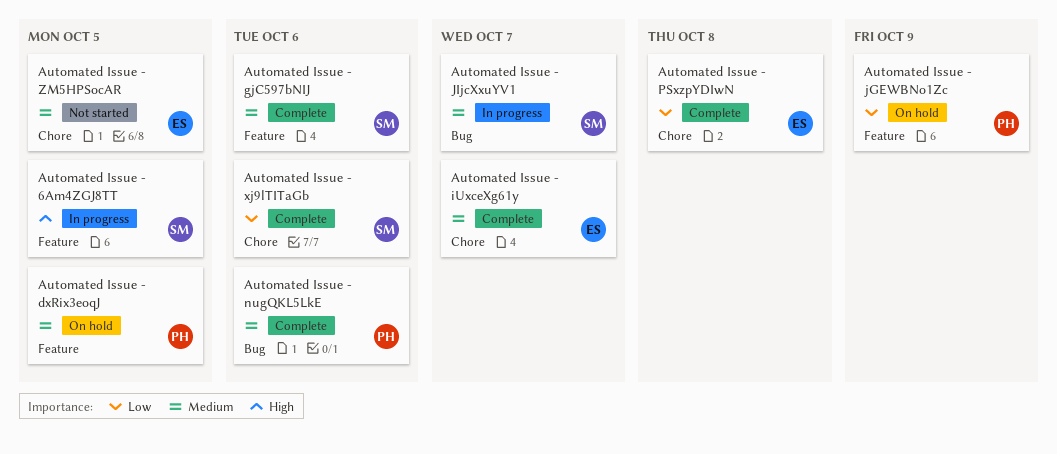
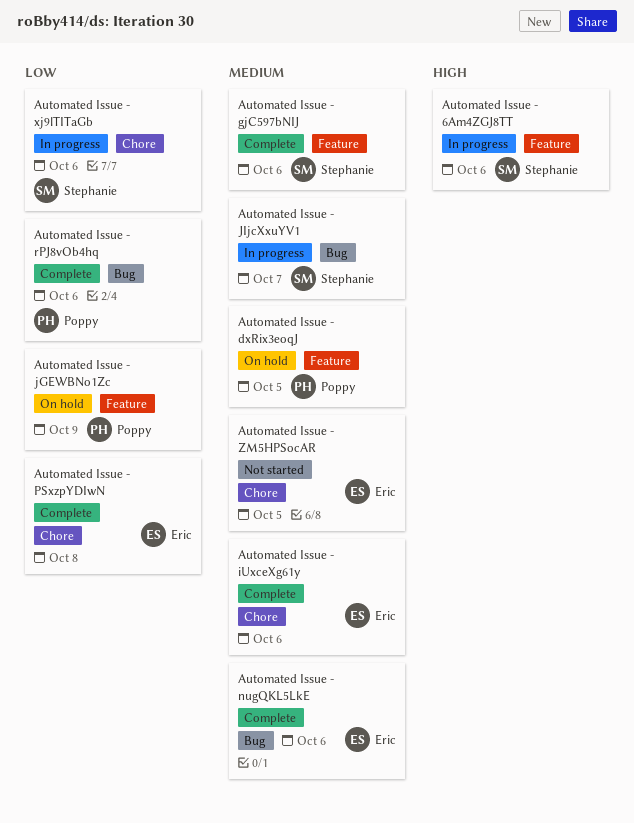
Automated Issue - 6Am4ZGJ8TT, due: Oct 5 -> Oct 6
Automated Issue - iUxceXg61y, due: Oct 7 -> Oct 6
Automated Issue - nugQKL5LkE, owner: Poppy -> Eric
Automated Issue - rPJ8vOb4hq: none -> present
Automated Issue - xj9lTITaGb, status: Complete -> In progress

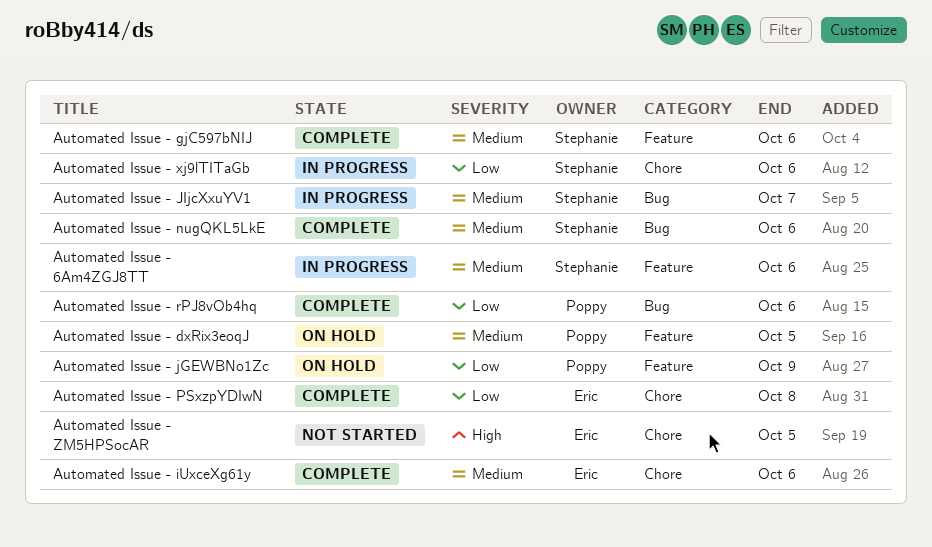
Automated Issue - 6Am4ZGJ8TT, priority: High -> Medium
Automated Issue - nugQKL5LkE, owner: Eric -> Stephanie
Automated Issue - ZM5HPSocAR, priority: Medium -> High

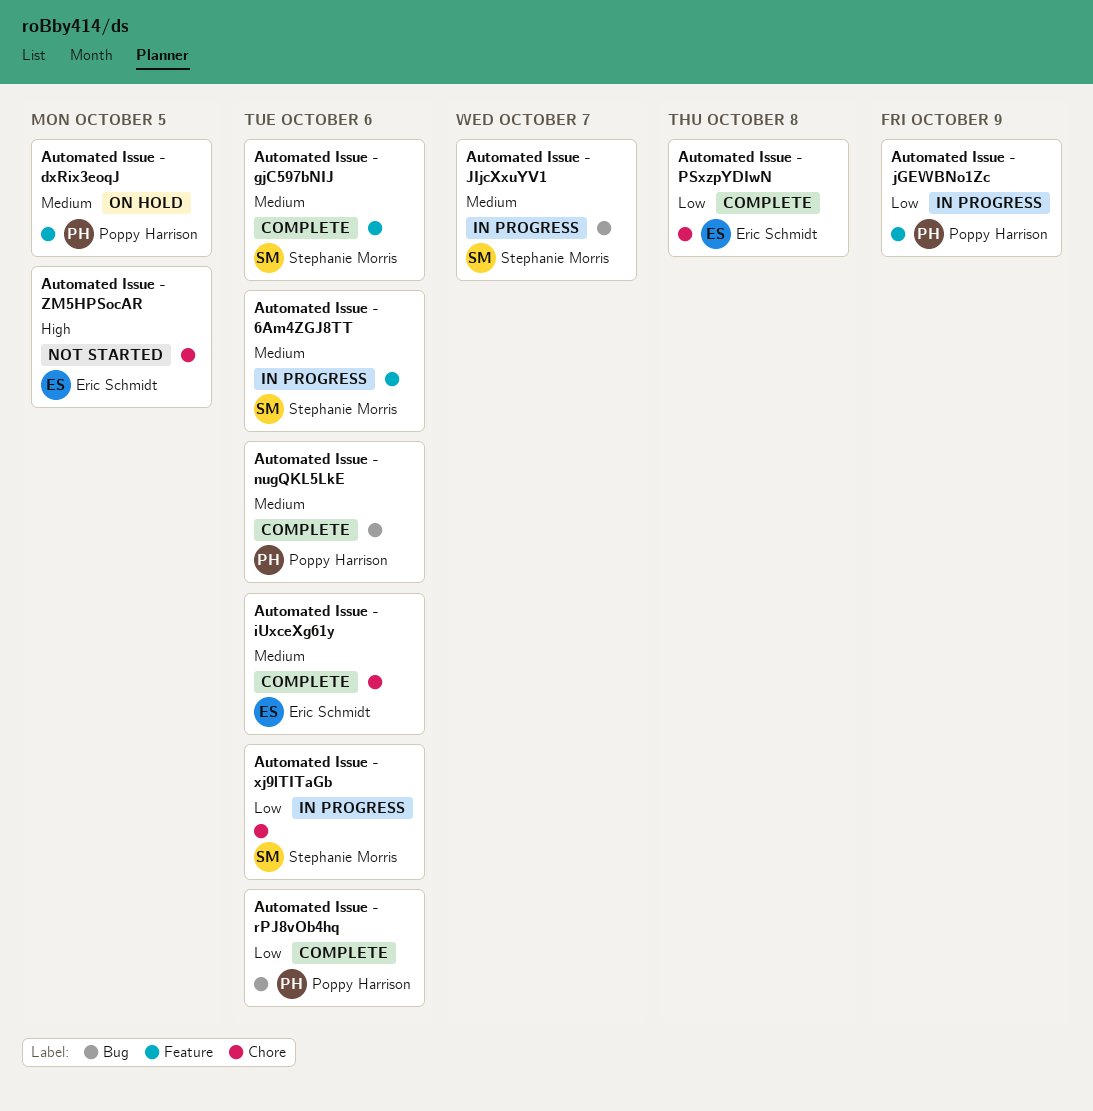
Automated Issue - jGEWBNo1Zc, status: On hold -> In progress
Automated Issue - nugQKL5LkE, owner: Stephanie Morris -> Poppy Harrison

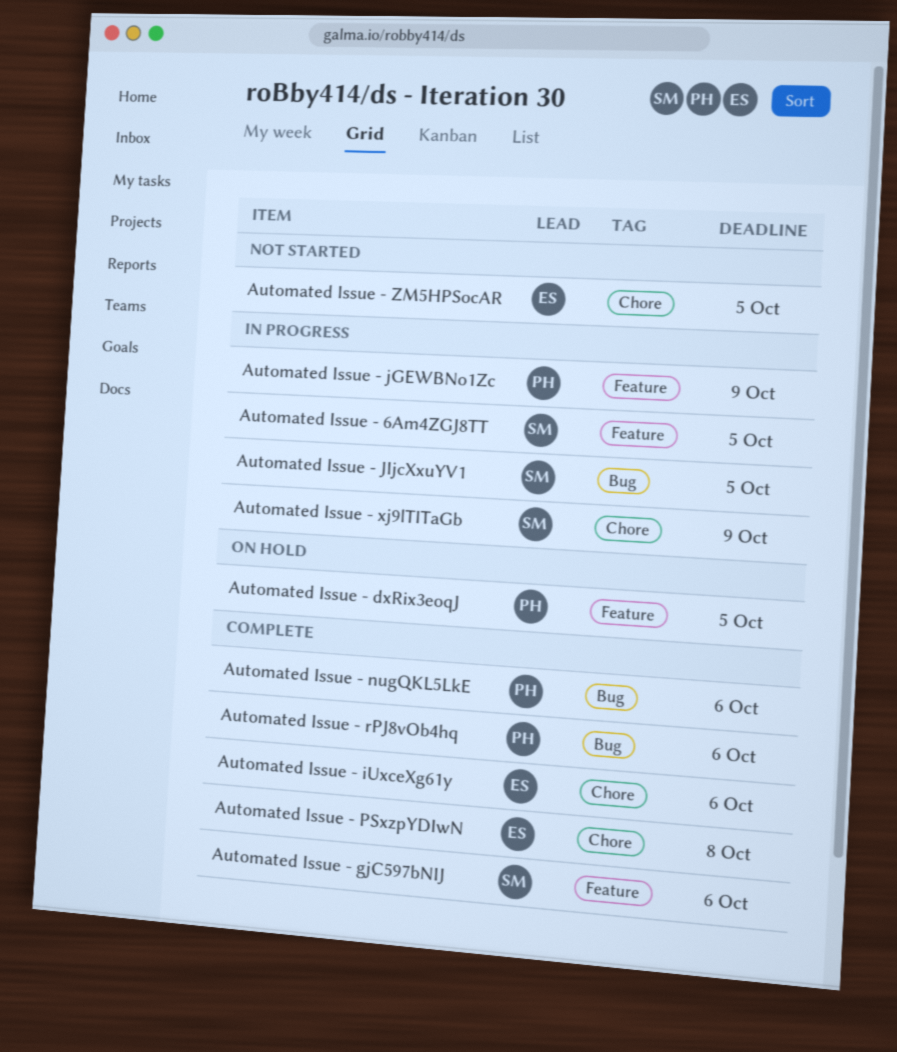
Automated Issue - 6Am4ZGJ8TT, due: Oct 6 -> Oct 5
Automated Issue - JIjcXxuYV1, due: Oct 7 -> Oct 5
Automated Issue - xj9lTITaGb, due: Oct 6 -> Oct 9

